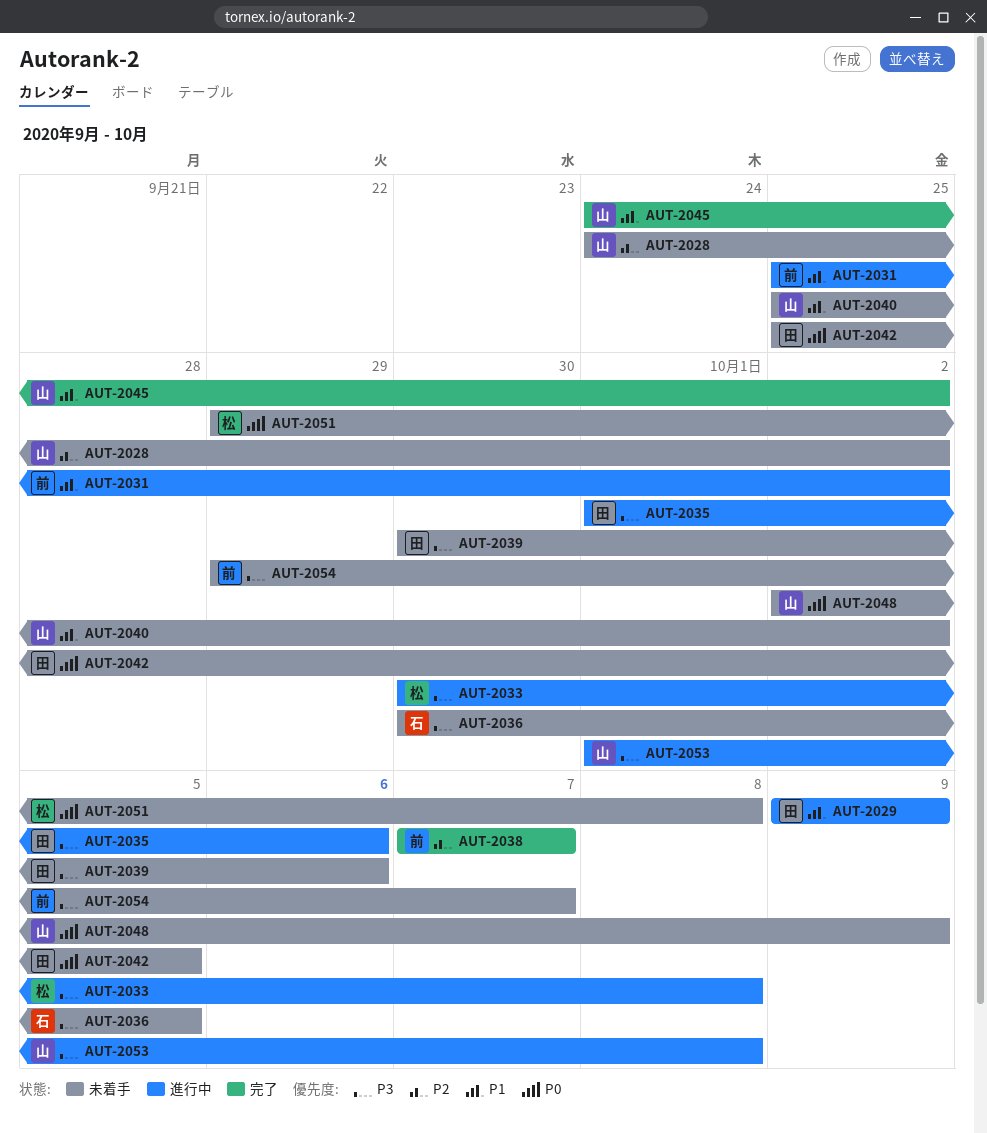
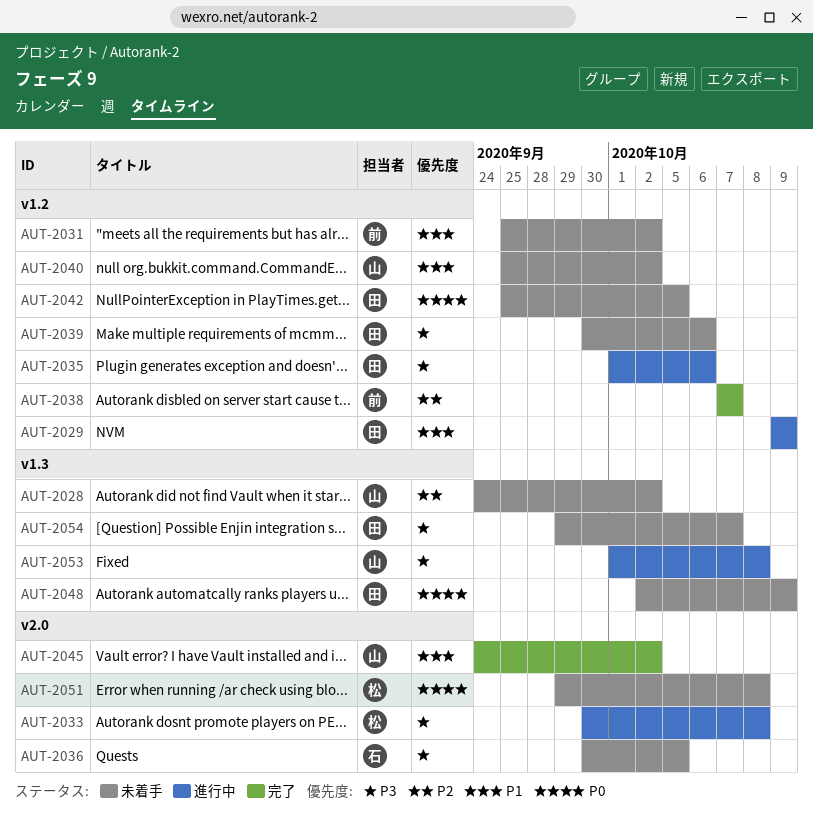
AUT-2031, status: 進行中 -> 未着手
AUT-2048, owner: 山 -> 田
AUT-2054, owner: 前 -> 田

